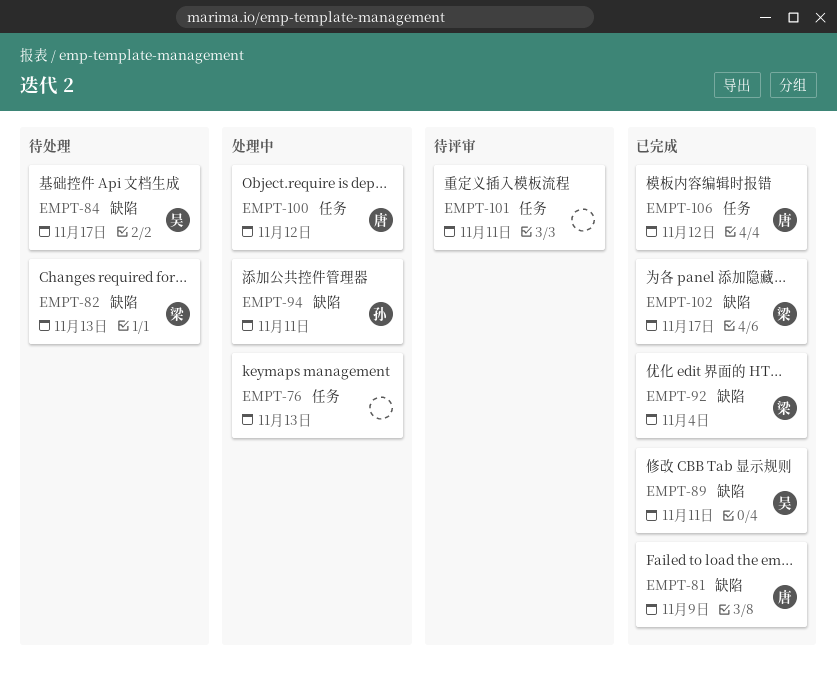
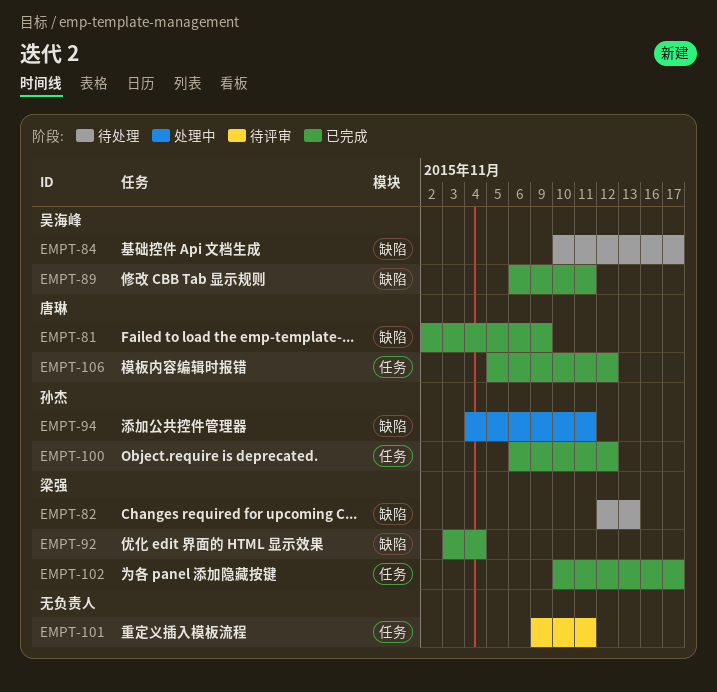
EMPT-76: present -> none
EMPT-100, status: 处理中 -> 已完成
EMPT-100, owner: 唐琳 -> 孙杰
EMPT-102, label: 缺陷 -> 任务

